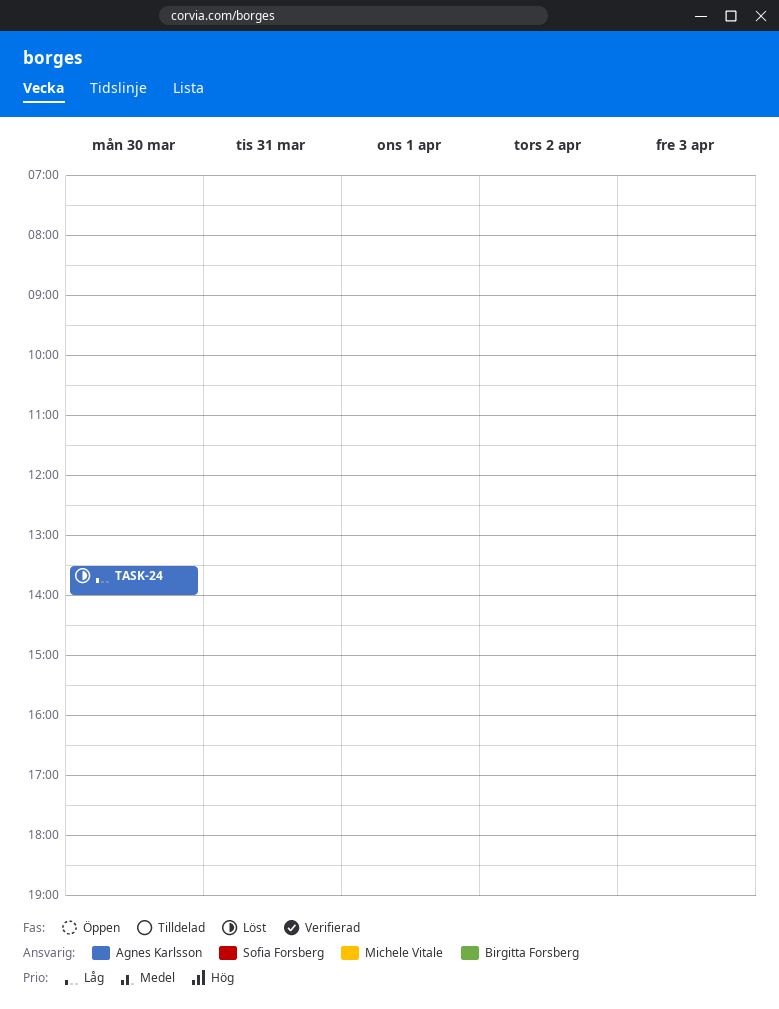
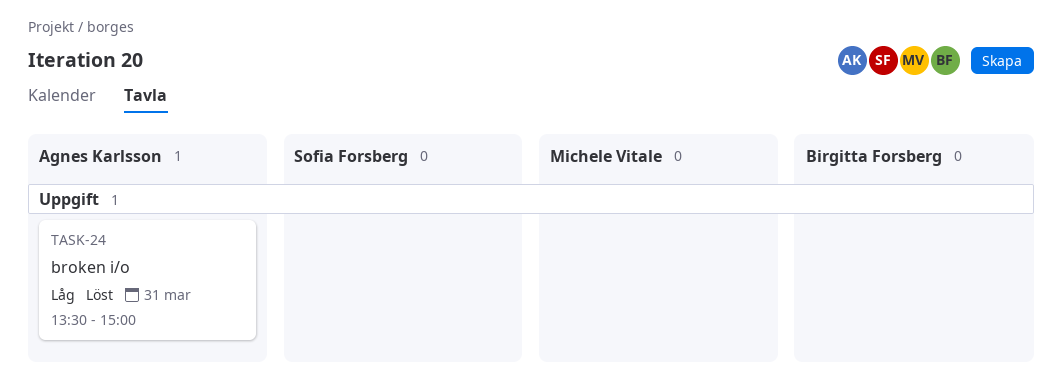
TASK-24, day: Mar 30 -> Mar 31
TASK-24, ends: 14:00 -> 15:00

